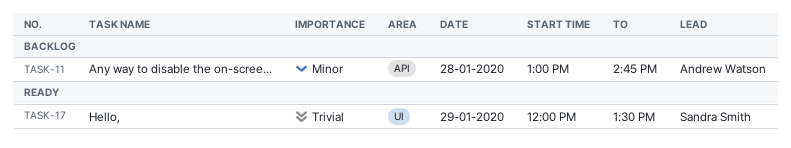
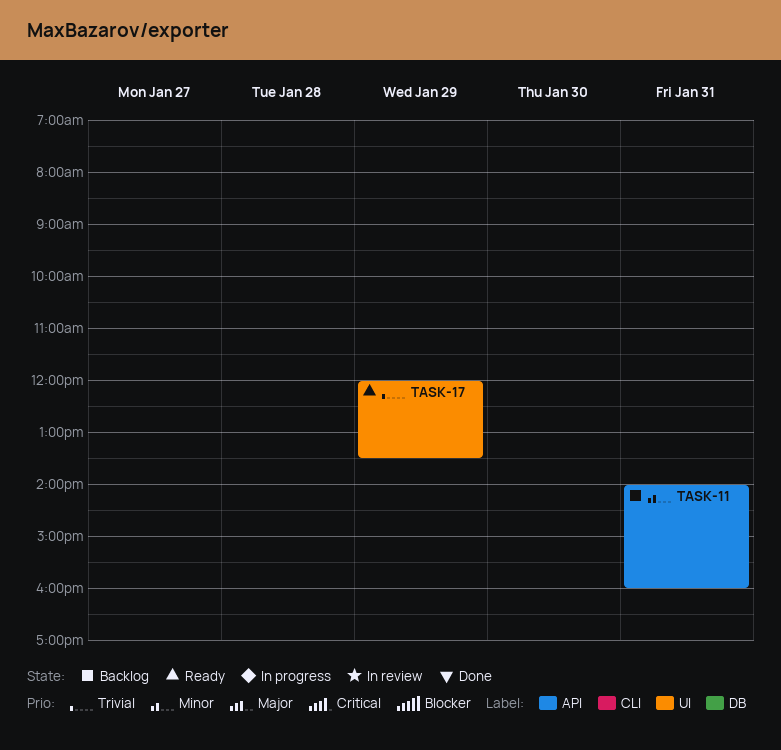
TASK-11, day: Jan 28 -> Jan 31
TASK-11, begins: 13:00 -> 14:00
TASK-11, ends: 14:45 -> 16:00

